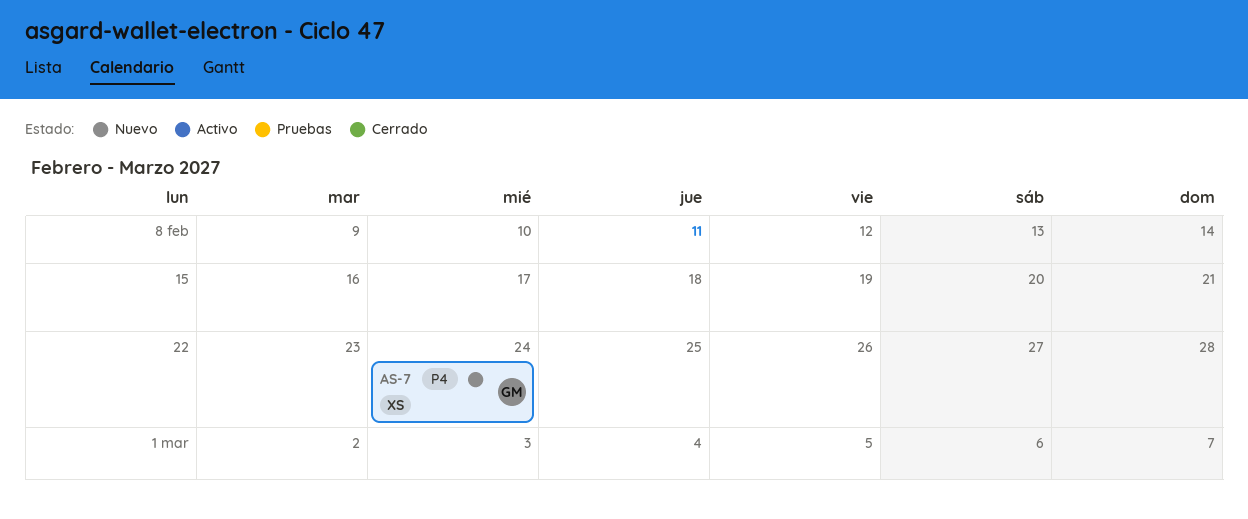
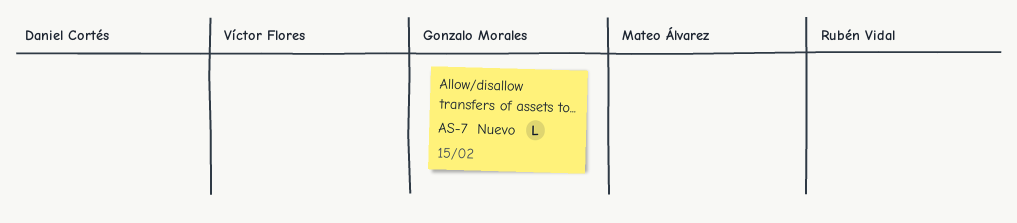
AS-7, estimate: XS -> L
AS-7, due: Feb 24 -> Feb 15

